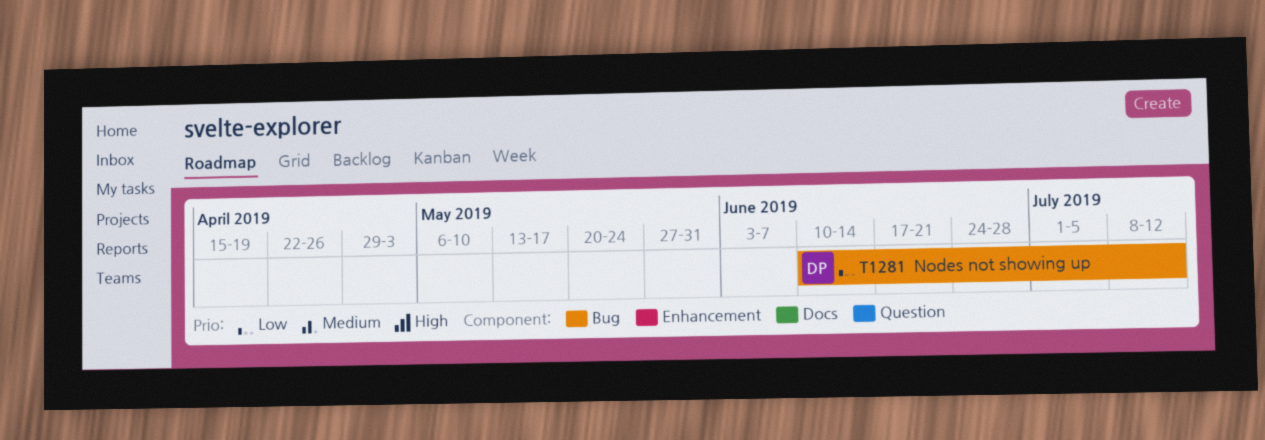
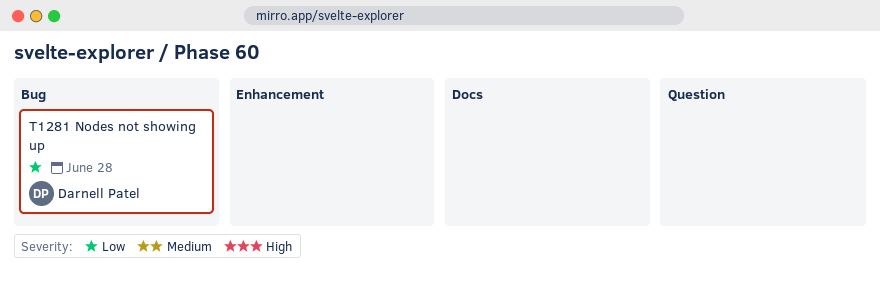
T1281, due: Jul 12 -> Jun 28

